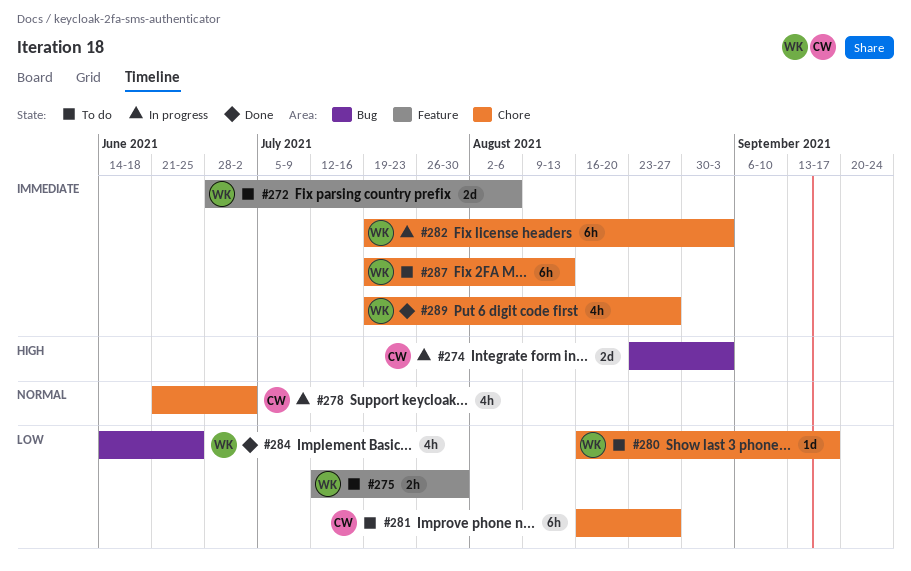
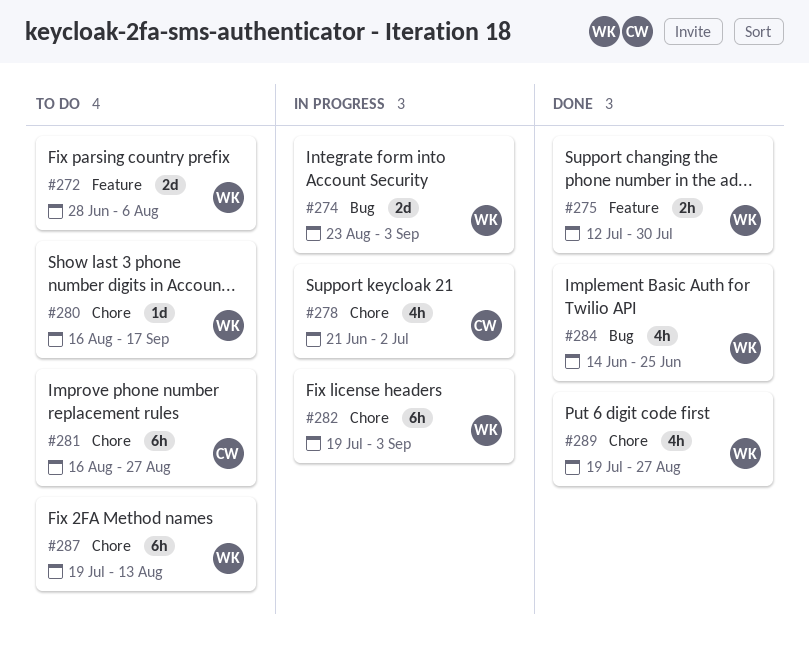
#274, owner: CW -> WK
#275, status: To do -> Done

